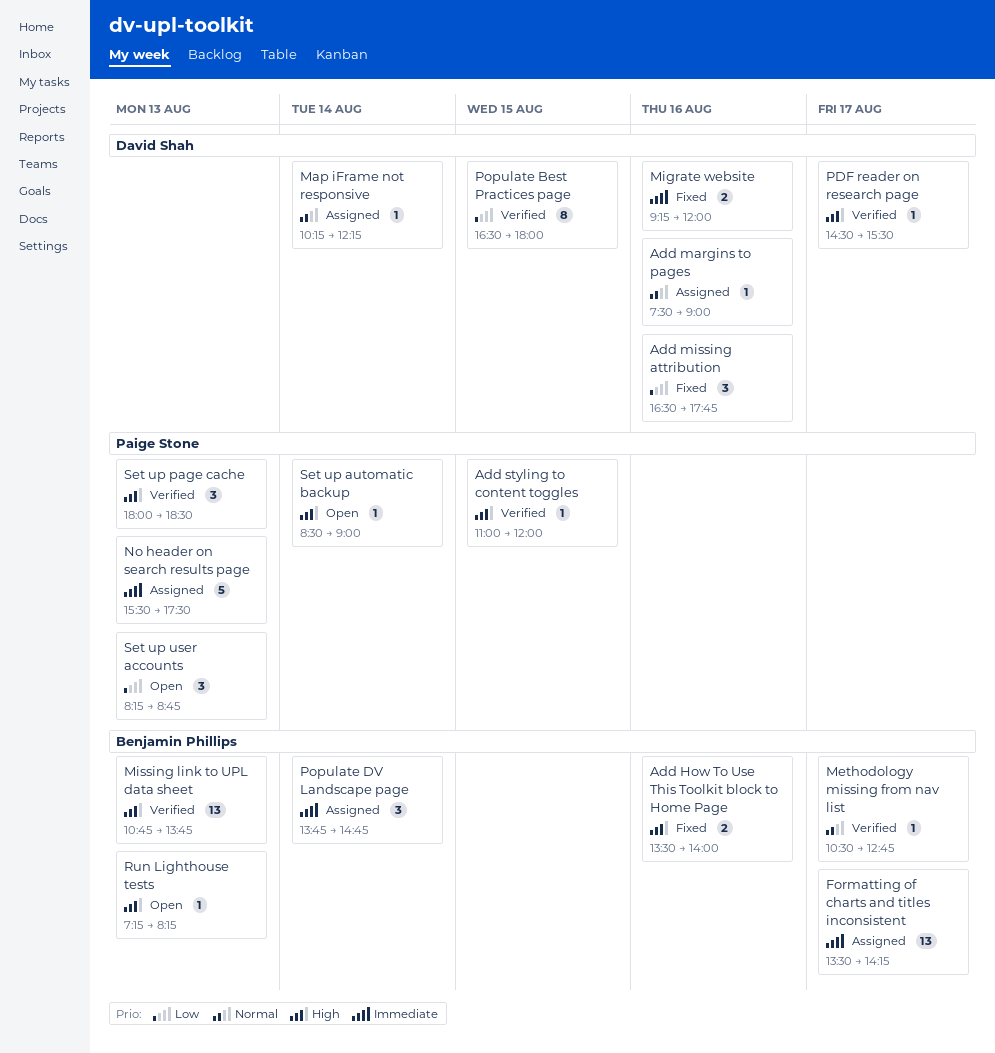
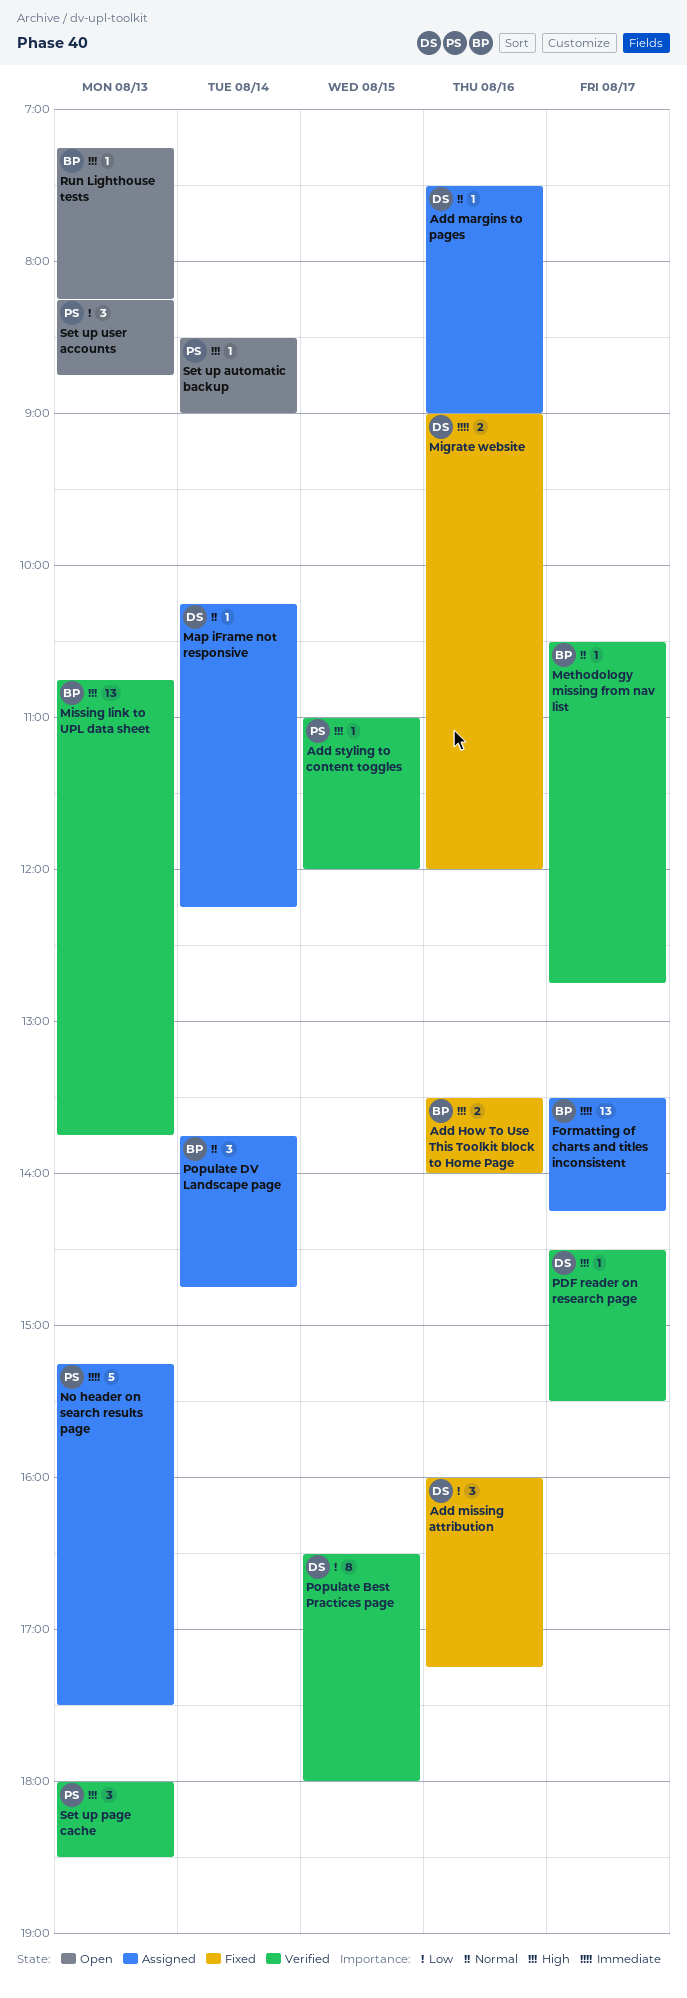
Add missing attribution, begins: 16:30 -> 16:00
Add missing attribution, ends: 17:45 -> 17:15
Migrate website, begins: 09:15 -> 09:00
No header on search results page, begins: 15:30 -> 15:15
Populate DV Landscape page, priority: Immediate -> Normal

